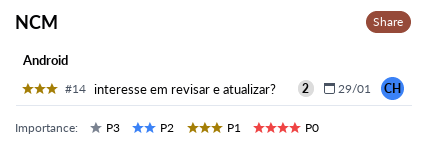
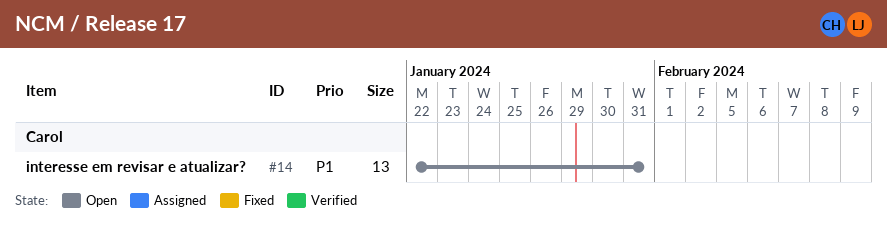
#14, estimate: 2 -> 13
#14, due: Jan 29 -> Jan 31

